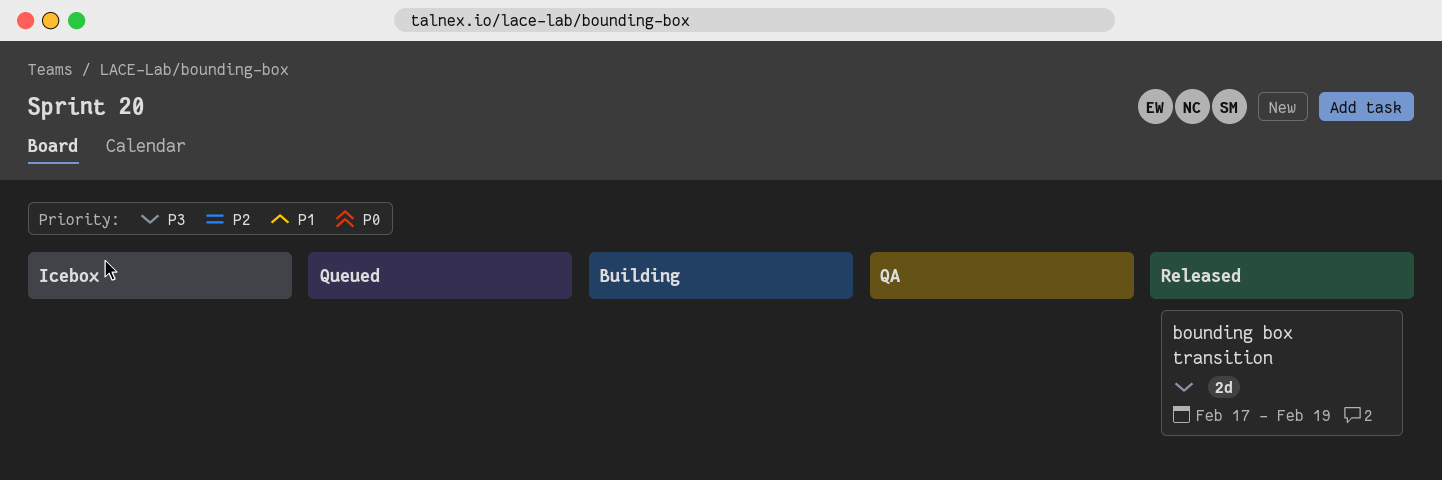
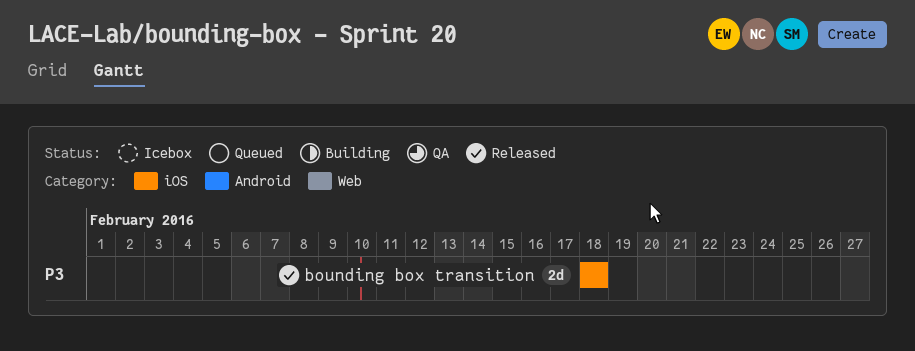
bounding box transition, start: Feb 17 -> Feb 18
bounding box transition, due: Feb 19 -> Feb 18

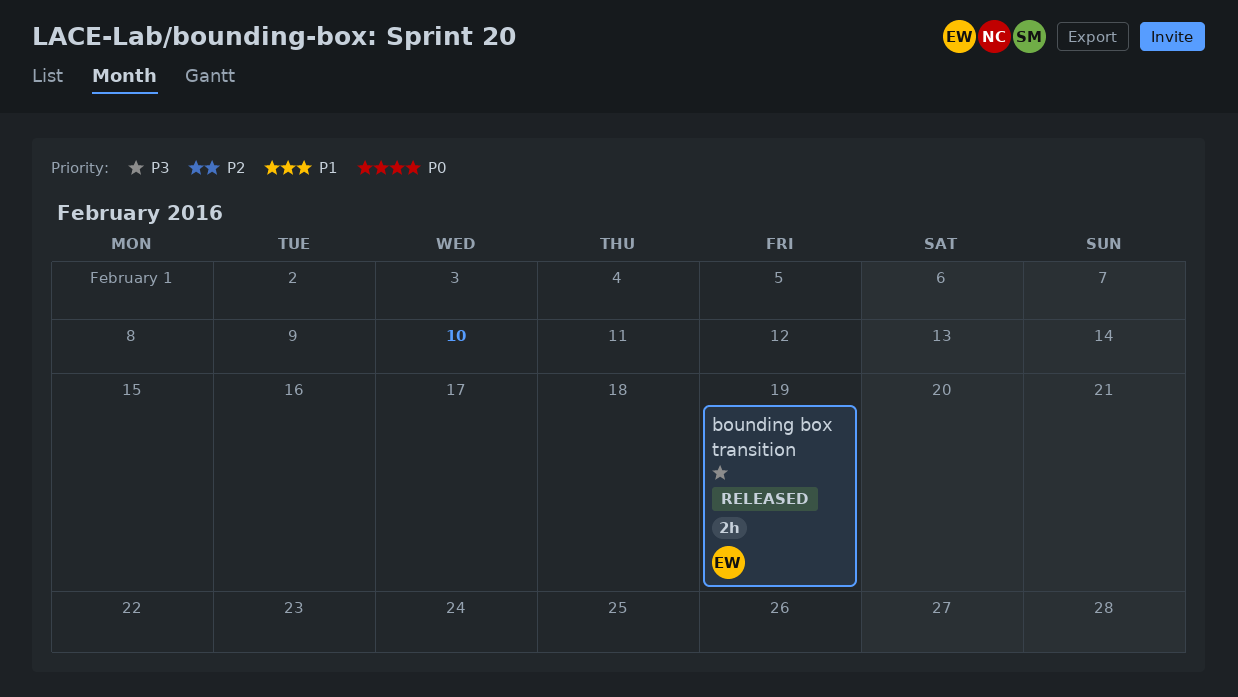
bounding box transition, estimate: 2d -> 2h
bounding box transition, due: Feb 18 -> Feb 19

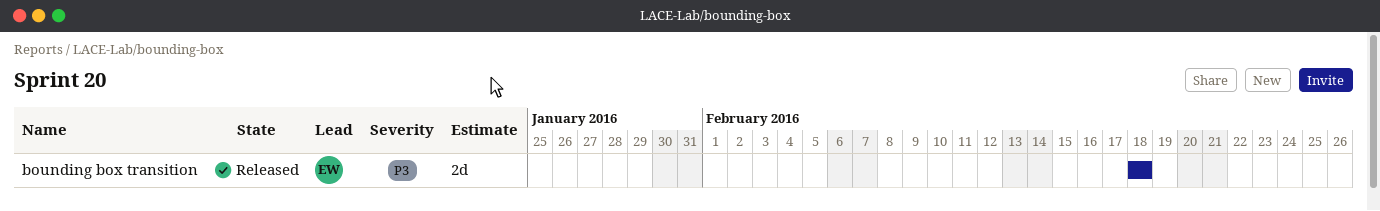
bounding box transition, estimate: 2h -> 2d
bounding box transition, due: Feb 19 -> Feb 18

